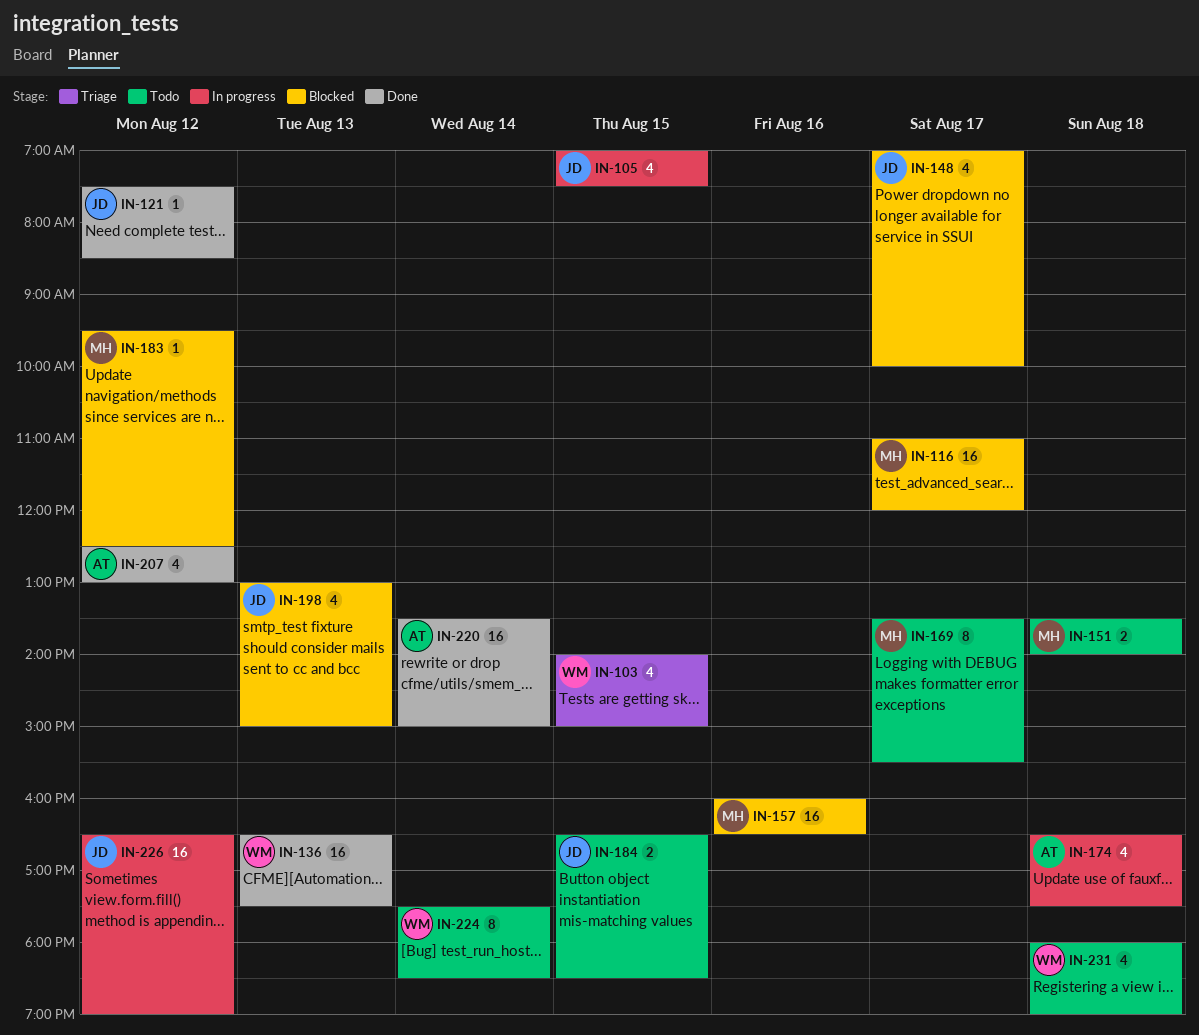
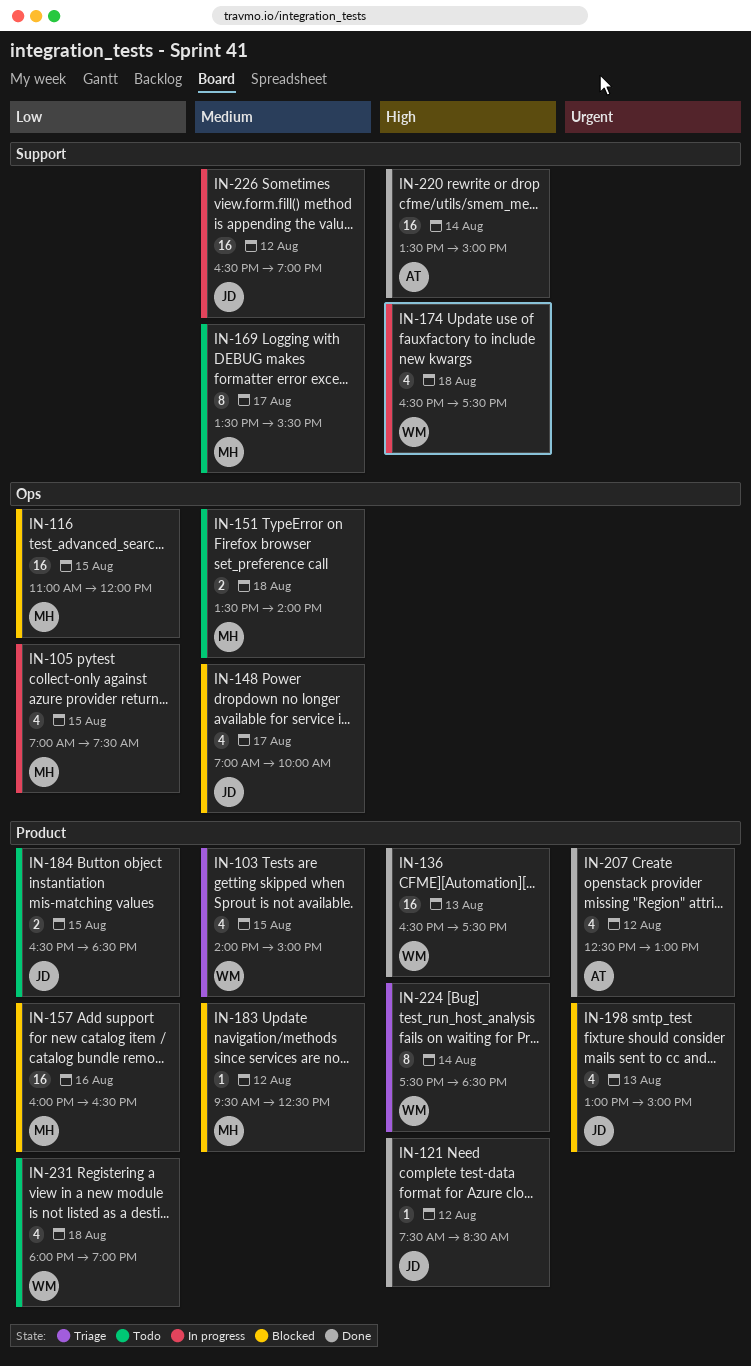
IN-105, owner: JD -> MH
IN-116, day: Aug 17 -> Aug 15
IN-174, owner: AT -> WM
IN-224, status: Todo -> Triage

